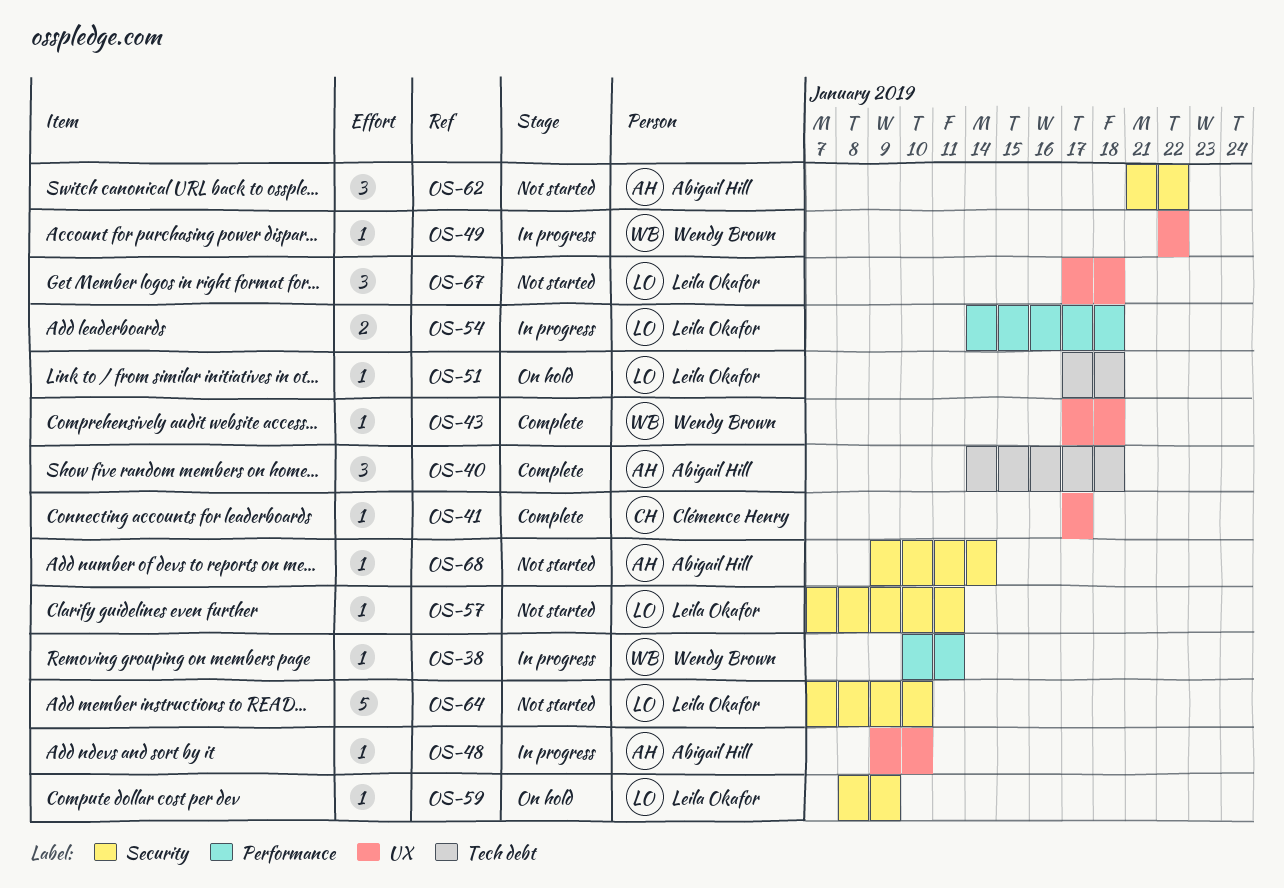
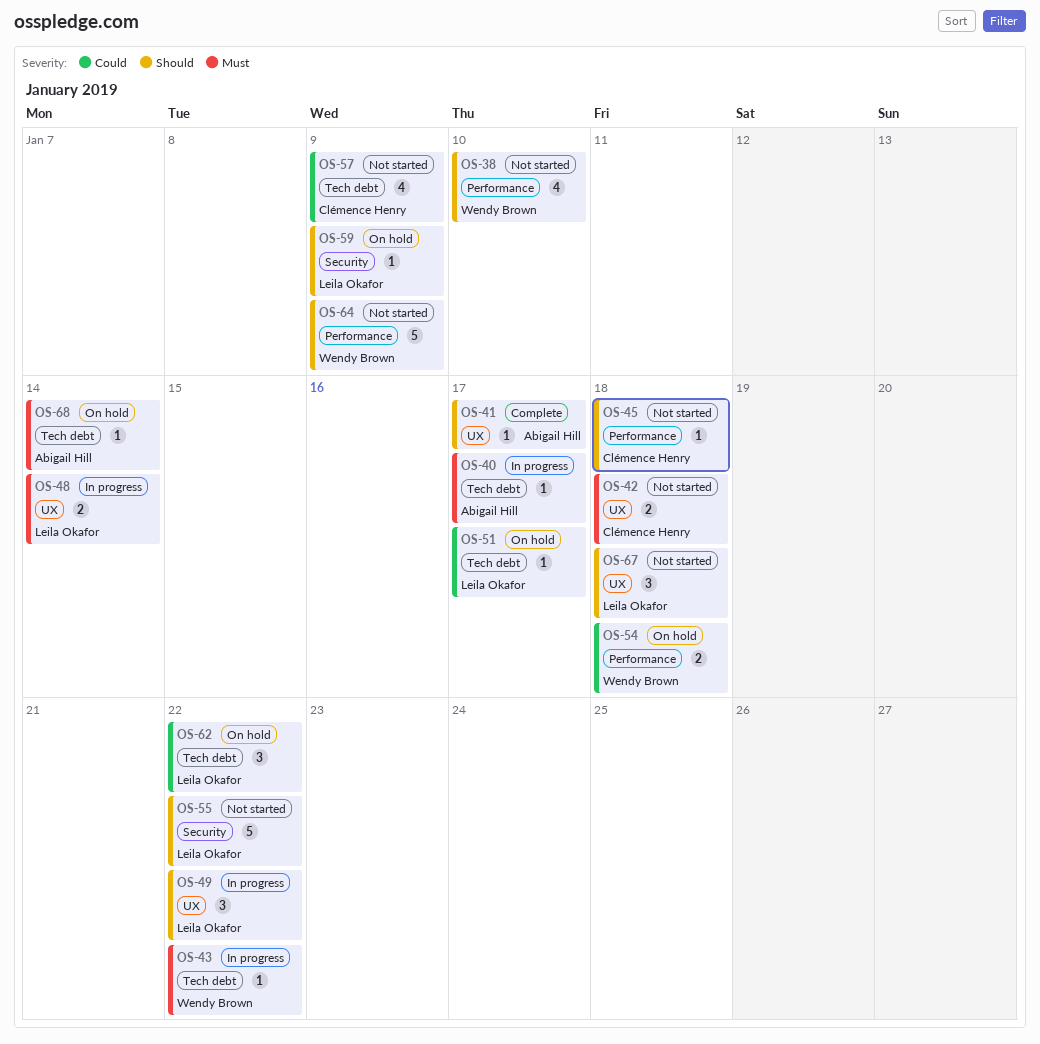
OS-38, status: In progress -> Not started
OS-38, estimate: 1 -> 4
OS-38, due: Jan 11 -> Jan 10
OS-40, status: Complete -> In progress
OS-40, estimate: 3 -> 1
OS-40, due: Jan 18 -> Jan 17
OS-41, owner: Clémence Henry -> Abigail Hill
OS-42: none -> present
OS-43, status: Complete -> In progress
OS-43, label: UX -> Tech debt
OS-43, due: Jan 18 -> Jan 22
OS-45: none -> present
OS-48, owner: Abigail Hill -> Leila Okafor
OS-48, estimate: 1 -> 2
OS-48, due: Jan 10 -> Jan 14
OS-49, owner: Wendy Brown -> Leila Okafor
OS-49, estimate: 1 -> 3
OS-51, due: Jan 18 -> Jan 17
OS-54, status: In progress -> On hold
OS-54, owner: Leila Okafor -> Wendy Brown
OS-55: none -> present
OS-57, owner: Leila Okafor -> Clémence Henry
OS-57, label: Security -> Tech debt
OS-57, estimate: 1 -> 4
OS-57, due: Jan 11 -> Jan 9
OS-62, status: Not started -> On hold
OS-62, owner: Abigail Hill -> Leila Okafor
OS-62, label: Security -> Tech debt
OS-64, owner: Leila Okafor -> Wendy Brown
OS-64, label: Security -> Performance
OS-64, due: Jan 10 -> Jan 9
OS-68, status: Not started -> On hold
OS-68, label: Security -> Tech debt

